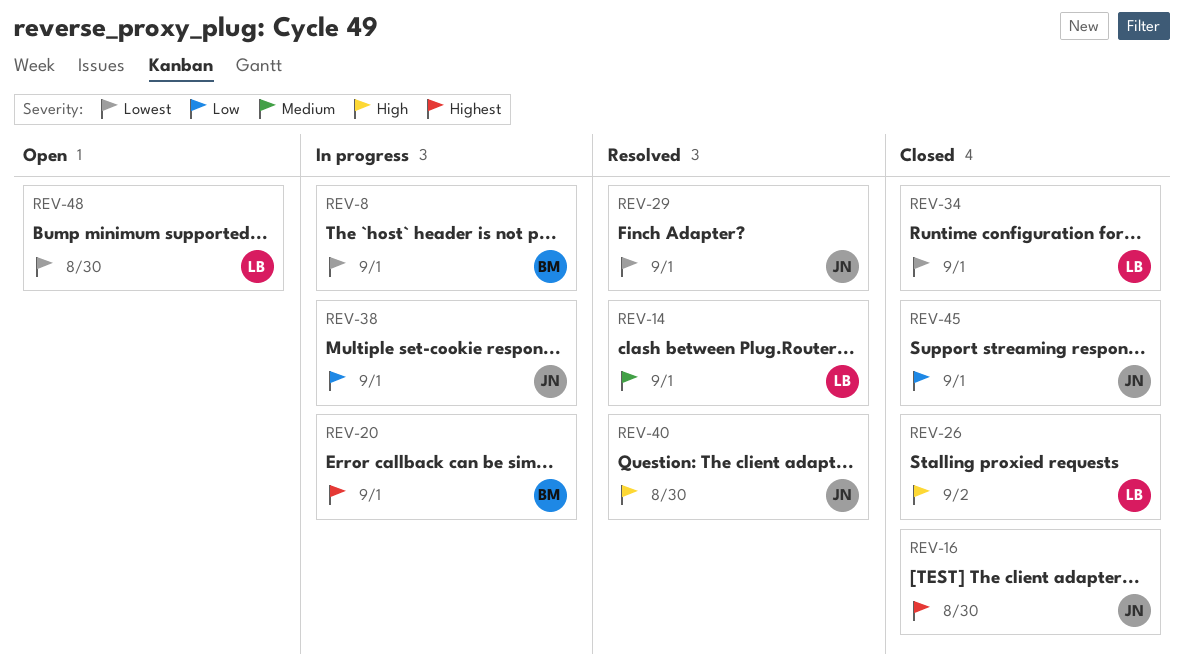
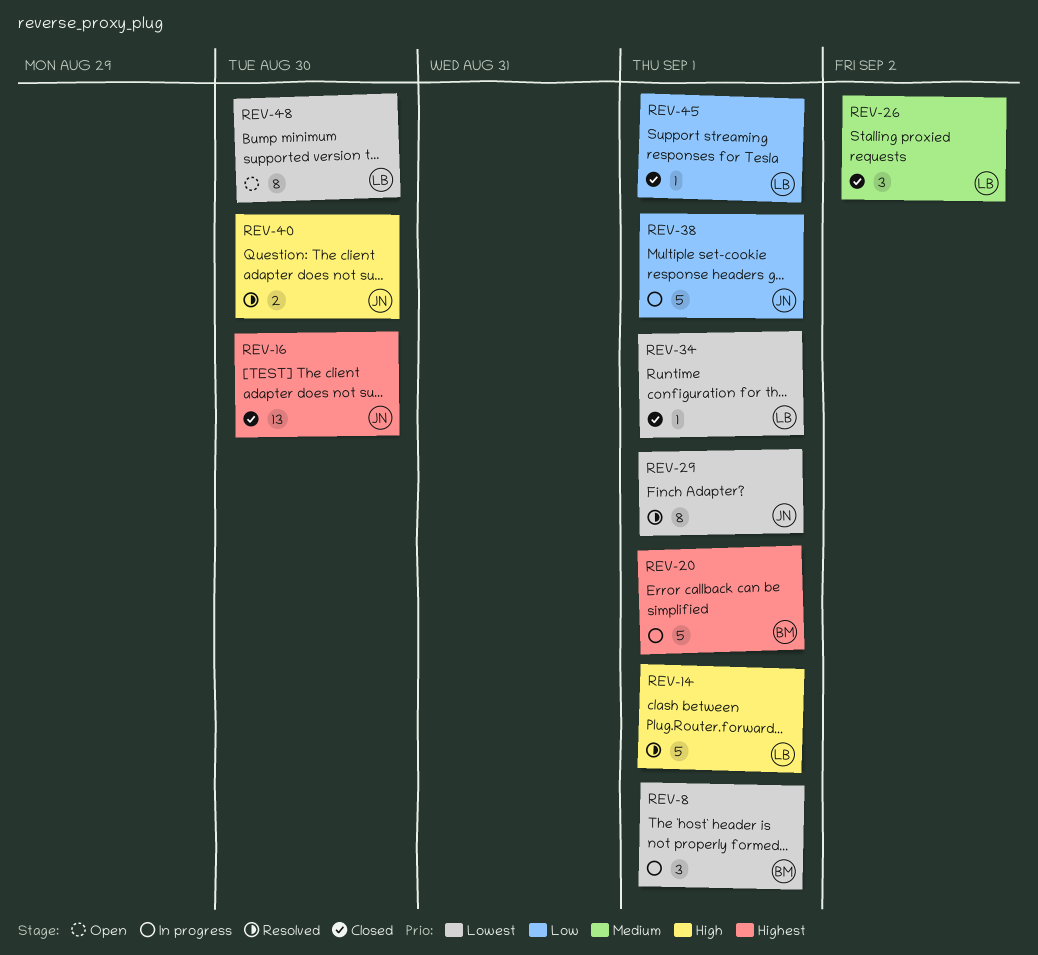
REV-14, priority: Medium -> High
REV-26, priority: High -> Medium
REV-45, owner: JN -> LB

